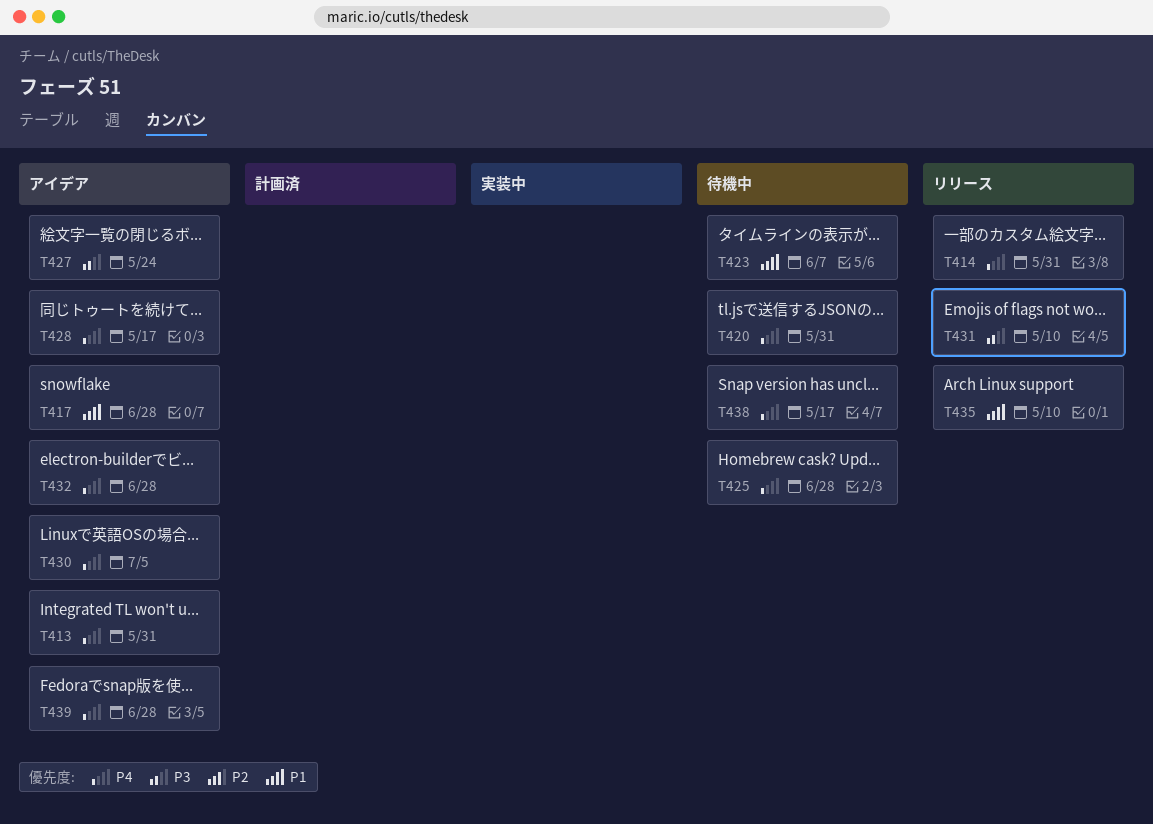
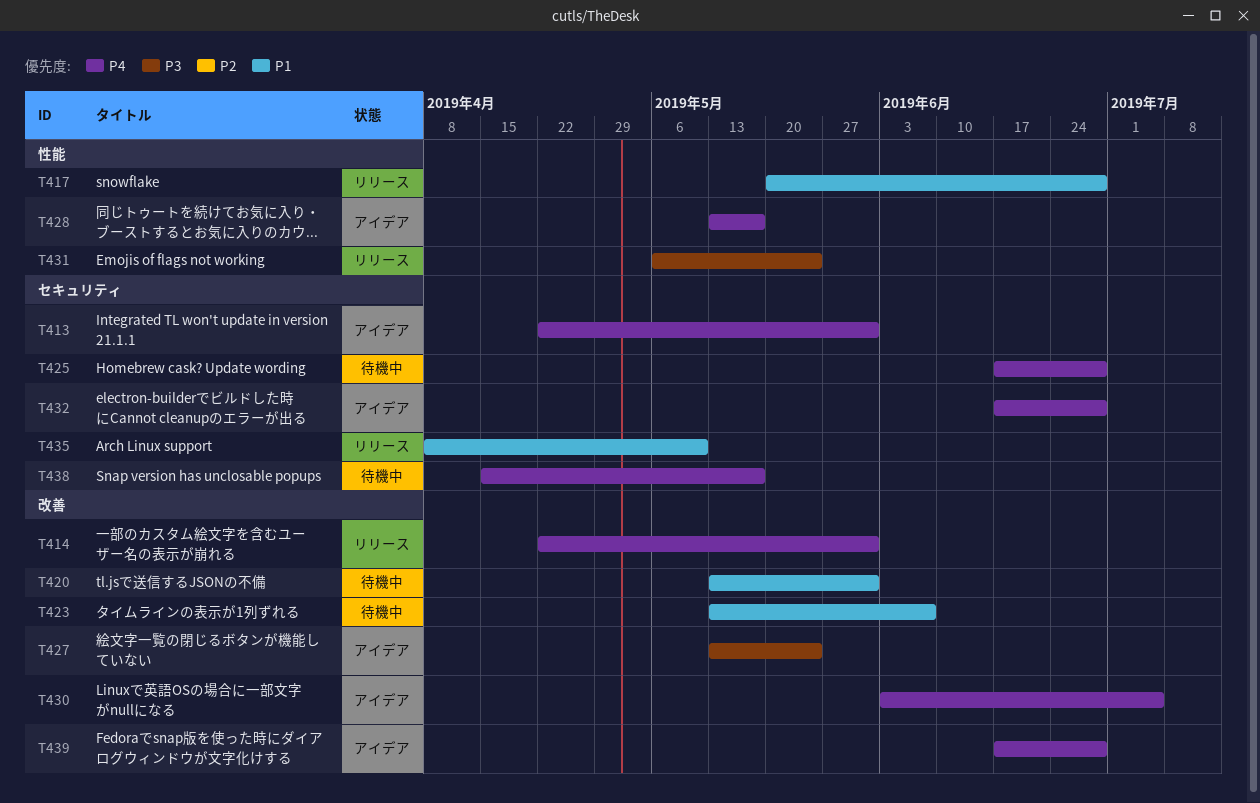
T417, status: アイデア -> リリース
T420, priority: P4 -> P1
T431, due: May 10 -> May 24

